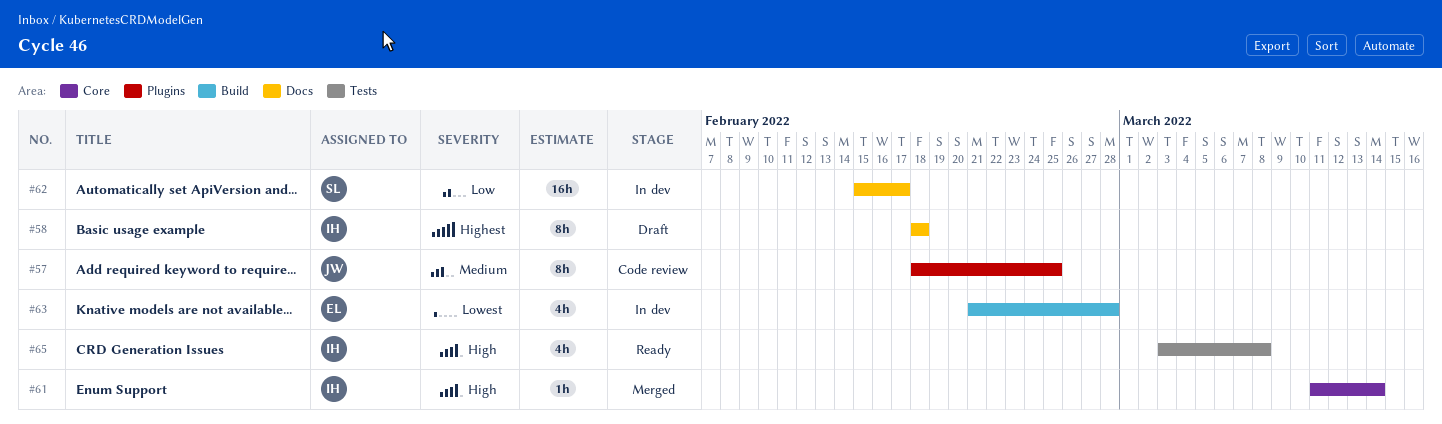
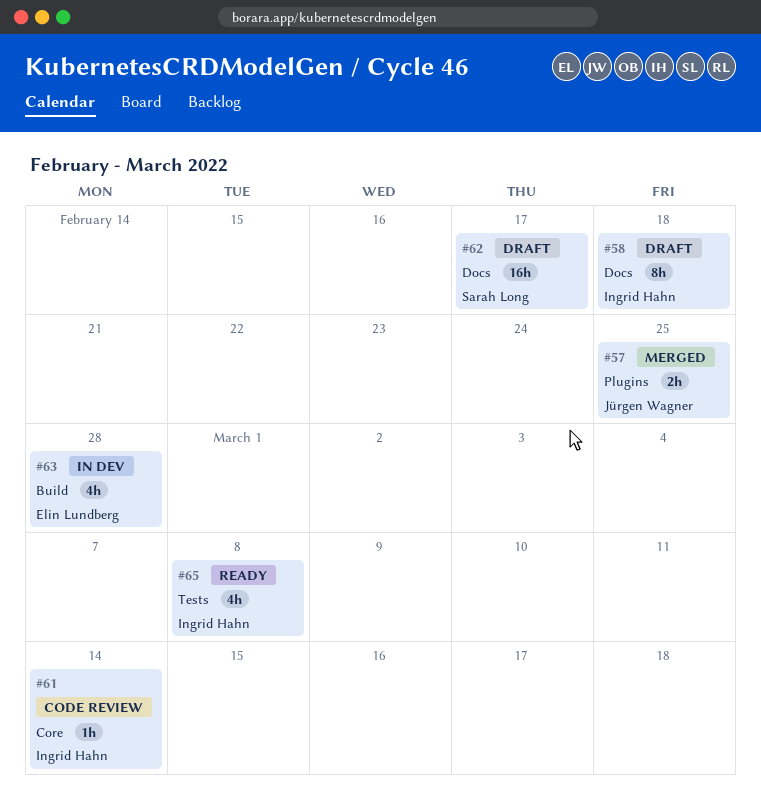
#57, status: Code review -> Merged
#57, estimate: 8h -> 2h
#61, status: Merged -> Code review
#62, status: In dev -> Draft

